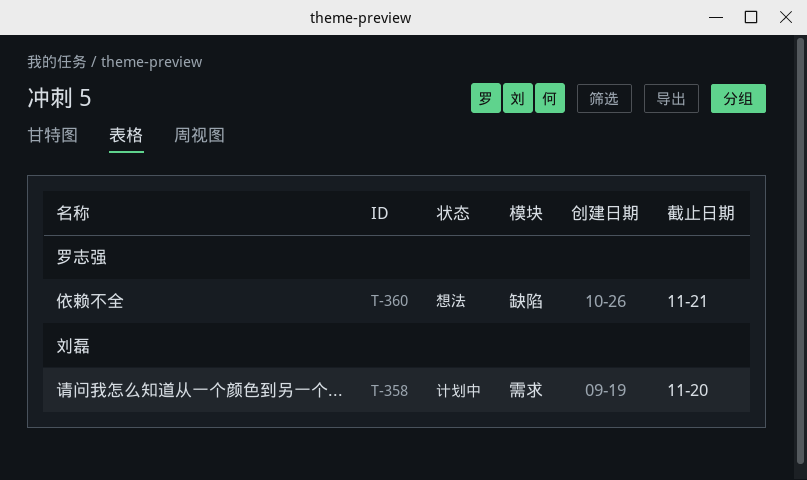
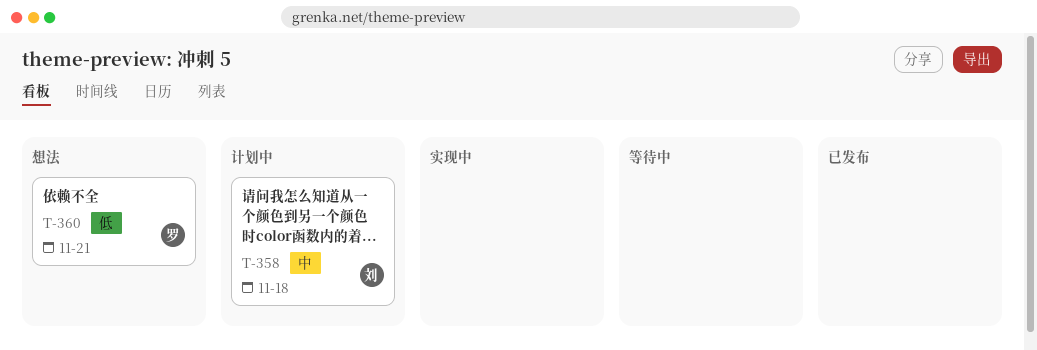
T-358, due: Nov 20 -> Nov 18

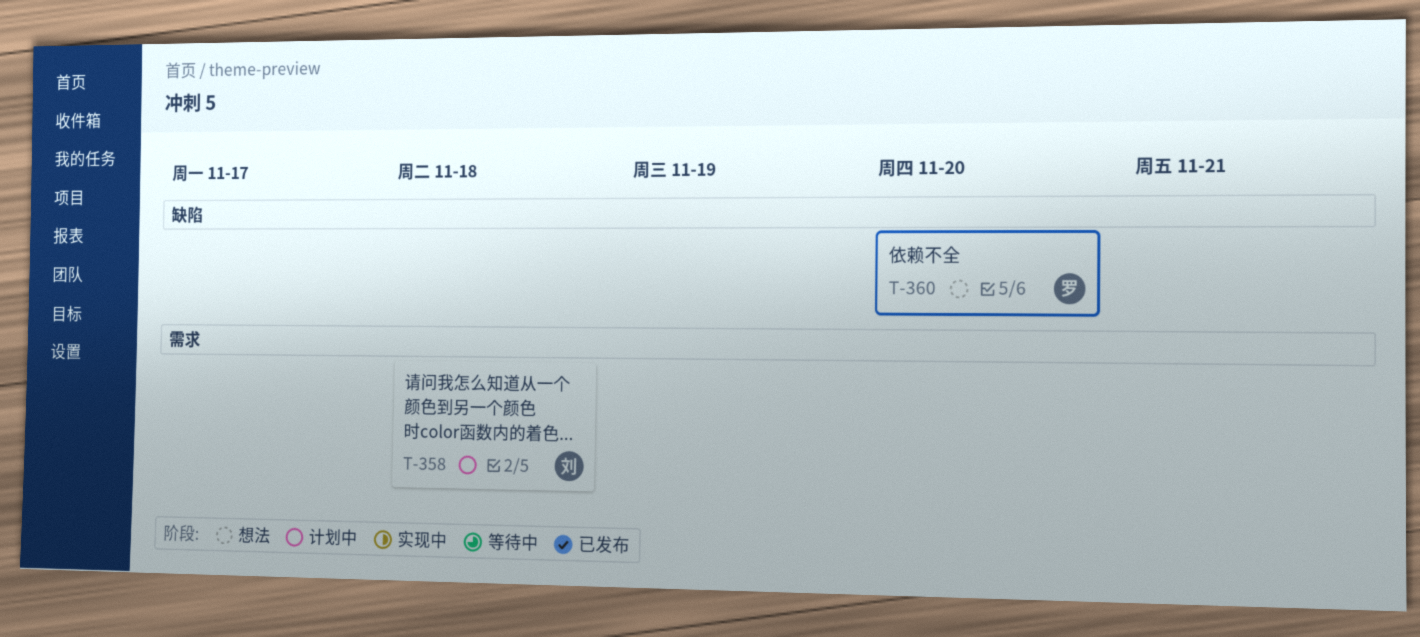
T-360, due: Nov 21 -> Nov 20

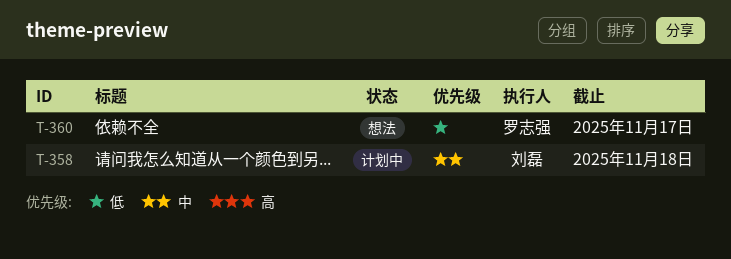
T-360, due: Nov 20 -> Nov 17

